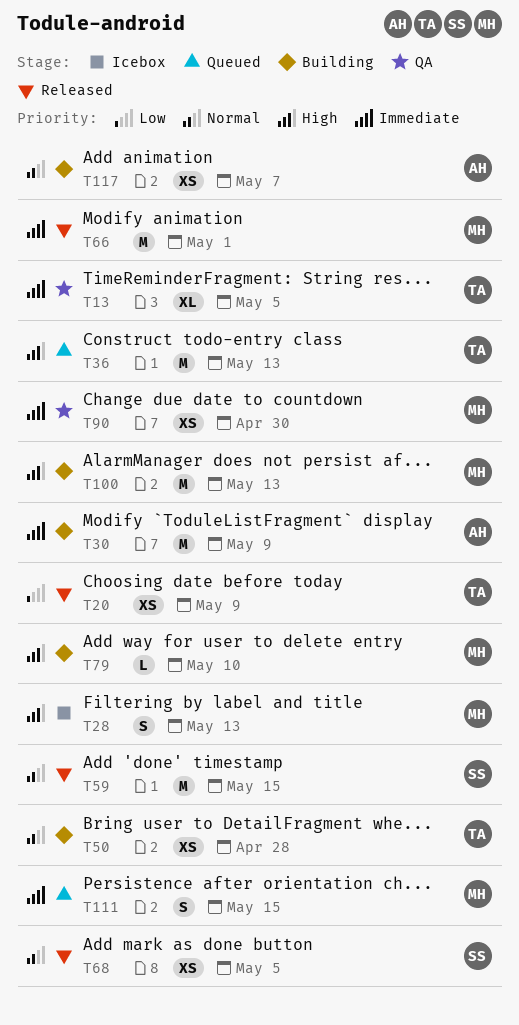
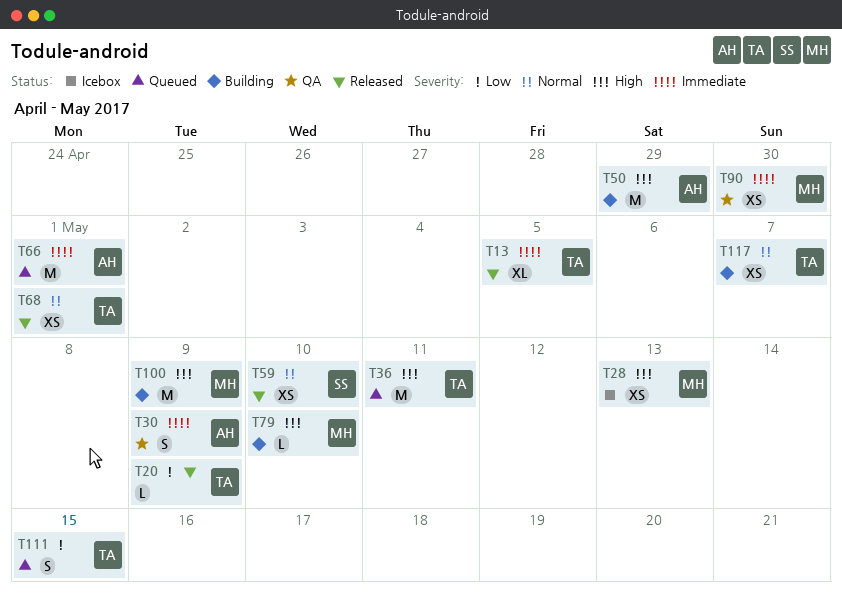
T13, status: QA -> Released
T20, estimate: XS -> L
T28, estimate: S -> XS
T30, status: Building -> QA
T30, estimate: M -> S
T36, due: May 13 -> May 11
T50, owner: TA -> AH
T50, priority: Normal -> High
T50, estimate: XS -> M
T50, due: Apr 28 -> Apr 29
T59, estimate: M -> XS
T59, due: May 15 -> May 10
T66, status: Released -> Queued
T66, owner: MH -> AH
T68, owner: SS -> TA
T68, due: May 5 -> May 1
T100, due: May 13 -> May 9
T111, owner: MH -> TA
T111, priority: Immediate -> Low
T117, owner: AH -> TA

